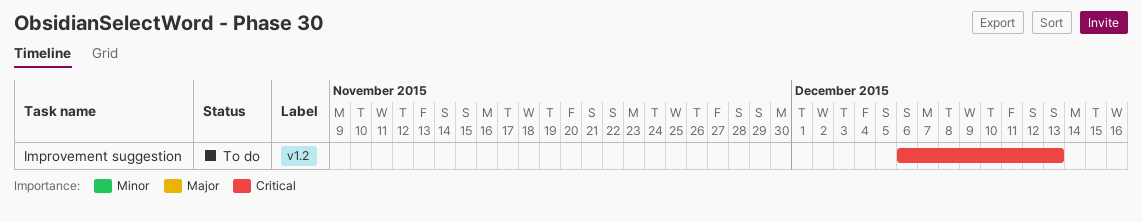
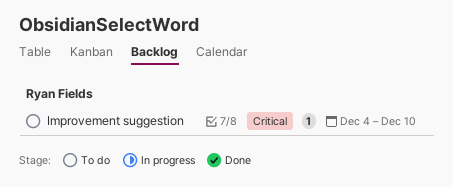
Improvement suggestion, start: Dec 6 -> Dec 4
Improvement suggestion, due: Dec 13 -> Dec 10

